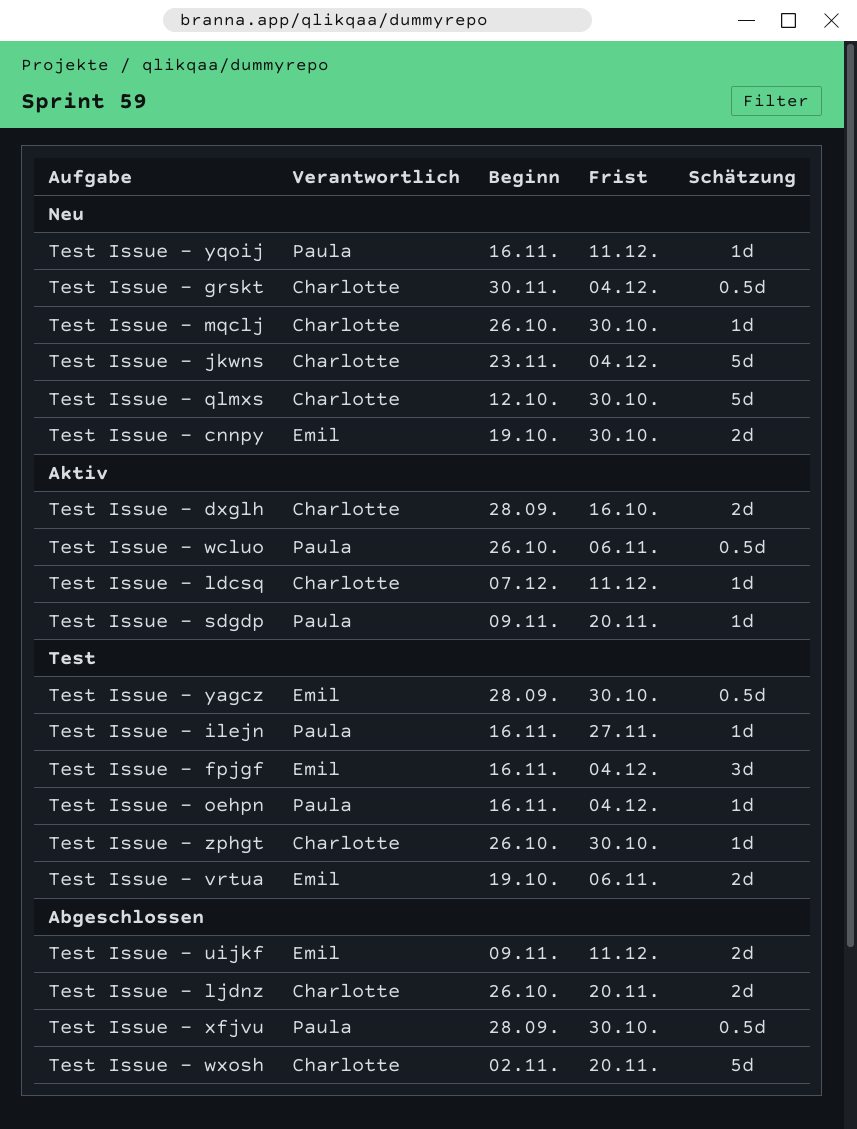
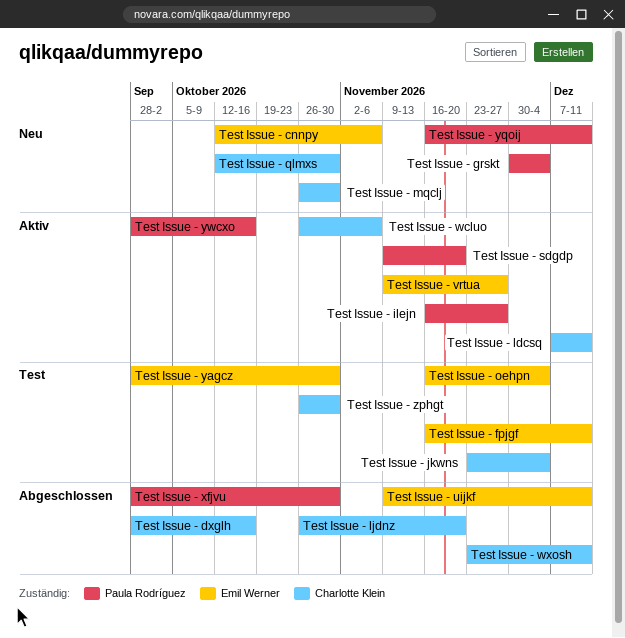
Test Issue - cnnpy, start: Oct 19 -> Oct 12
Test Issue - cnnpy, due: Oct 30 -> Nov 6
Test Issue - dxglh, status: Aktiv -> Abgeschlossen
Test Issue - fpjgf, due: Dec 4 -> Dec 11
Test Issue - grskt, owner: Charlotte Klein -> Paula Rodríguez
Test Issue - ilejn, status: Test -> Aktiv
Test Issue - jkwns, status: Neu -> Test
Test Issue - oehpn, owner: Paula Rodríguez -> Emil Werner
Test Issue - vrtua, status: Test -> Aktiv
Test Issue - vrtua, start: Oct 19 -> Nov 9
Test Issue - vrtua, due: Nov 6 -> Nov 27
Test Issue - wcluo, owner: Paula Rodríguez -> Charlotte Klein
Test Issue - wxosh, start: Nov 2 -> Nov 23
Test Issue - wxosh, due: Nov 20 -> Dec 11
Test Issue - ywcxo: none -> present

